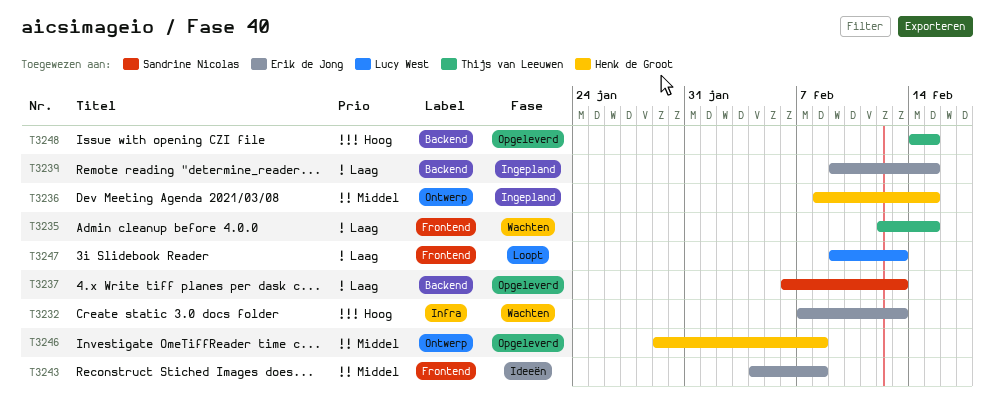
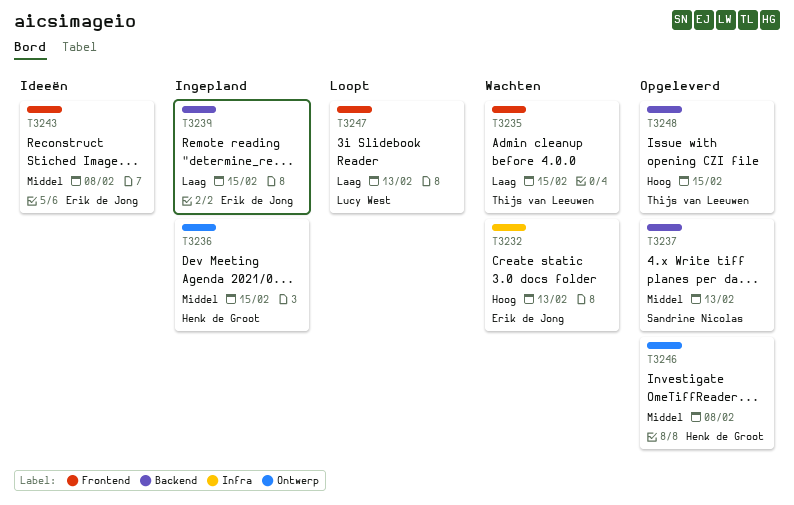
T3237, priority: Laag -> Middel

